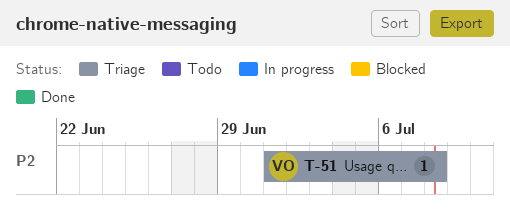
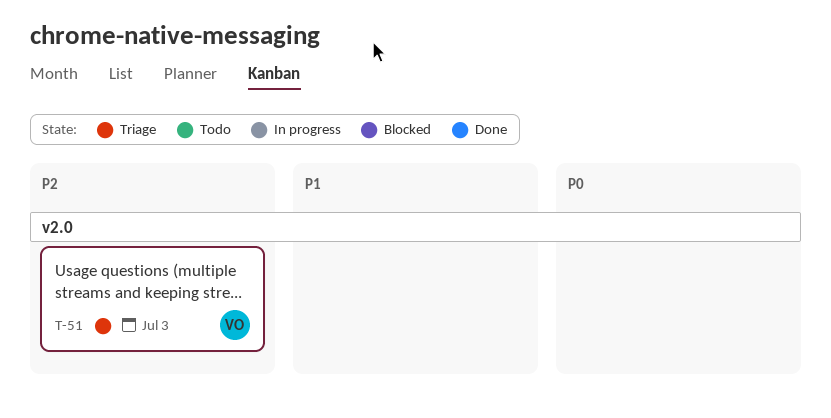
T-51, due: Jul 8 -> Jul 3

